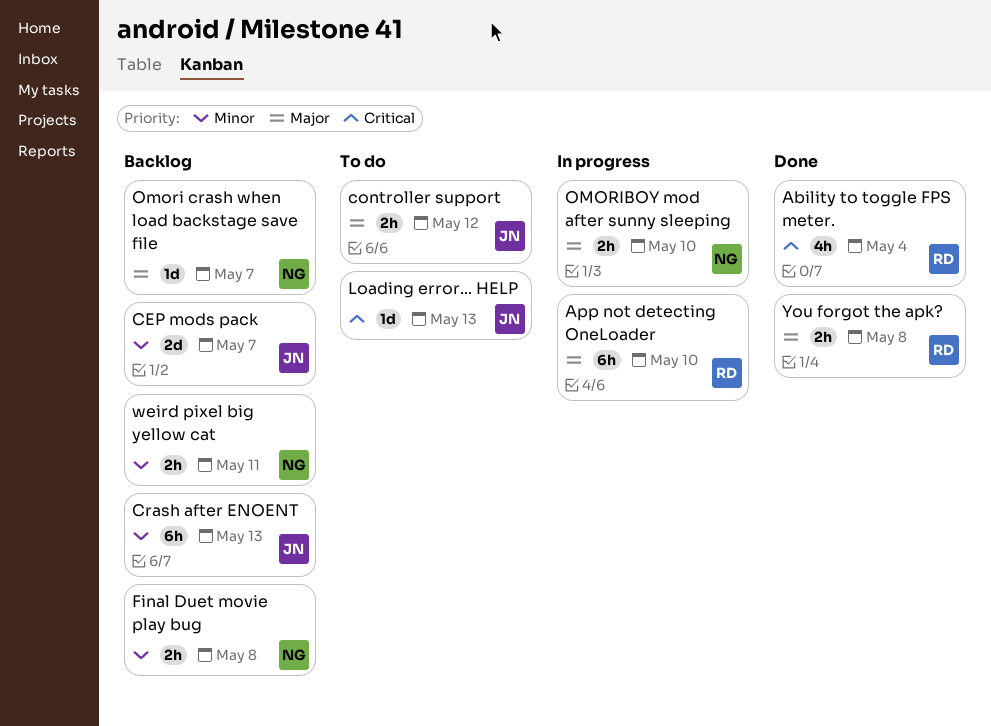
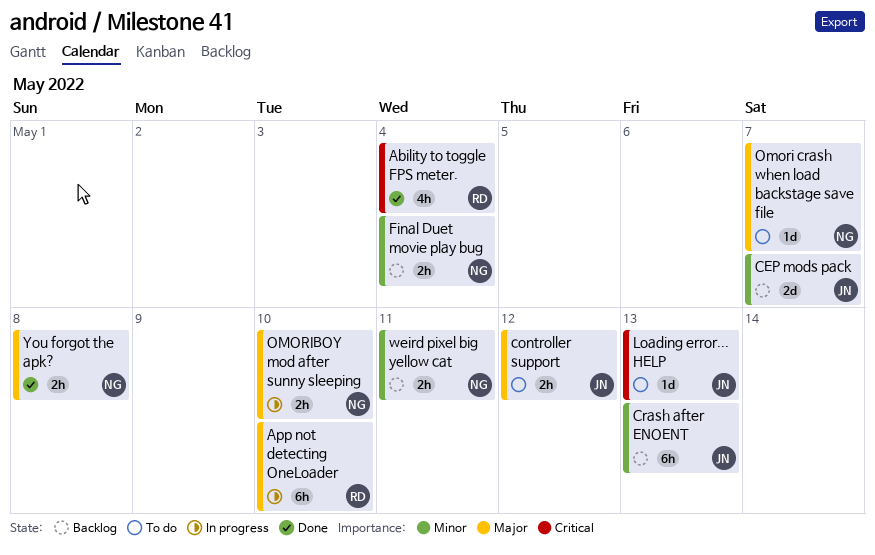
Final Duet movie play bug, due: May 8 -> May 4
Omori crash when load backstage save file, status: Backlog -> To do
You forgot the apk?, owner: RD -> NG

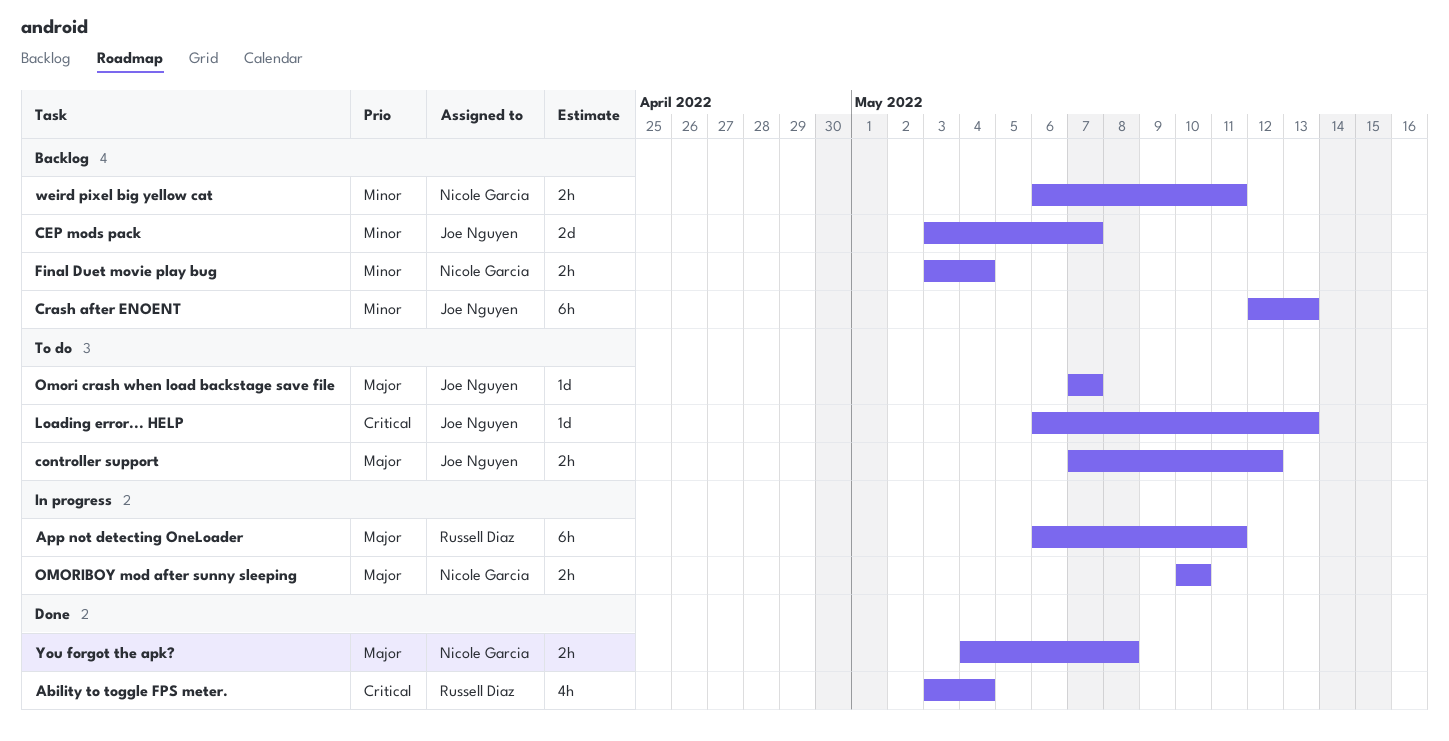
App not detecting OneLoader, due: May 10 -> May 11
Omori crash when load backstage save file, owner: Nicole Garcia -> Joe Nguyen

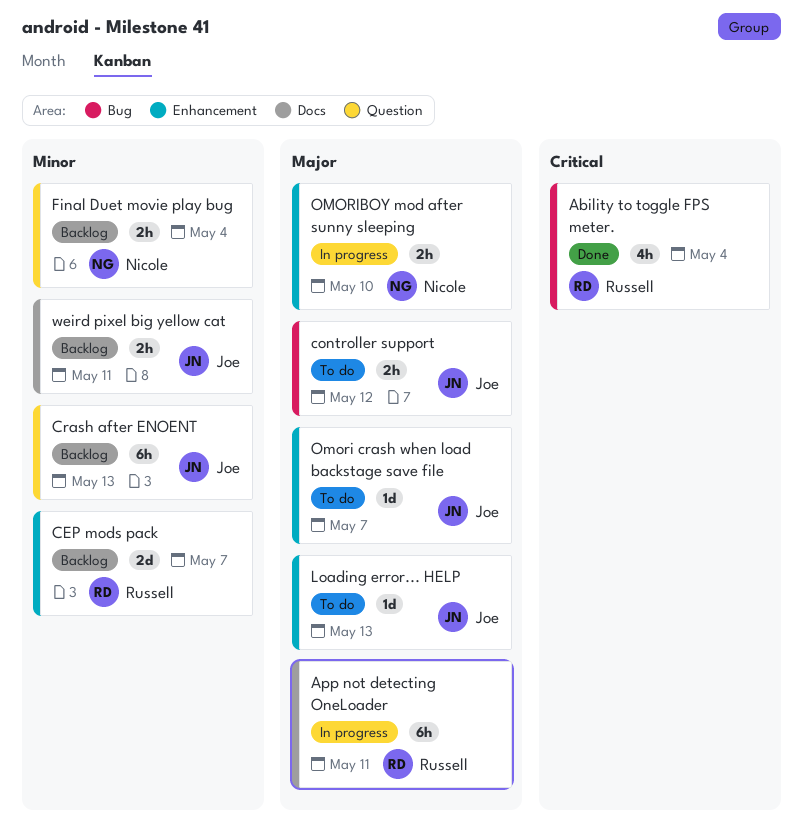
CEP mods pack, owner: Joe Nguyen -> Russell Diaz
Loading error... HELP, priority: Critical -> Major
weird pixel big yellow cat, owner: Nicole Garcia -> Joe Nguyen
You forgot the apk?: present -> none

